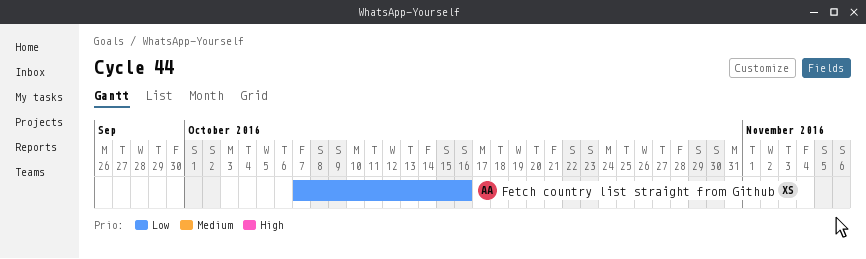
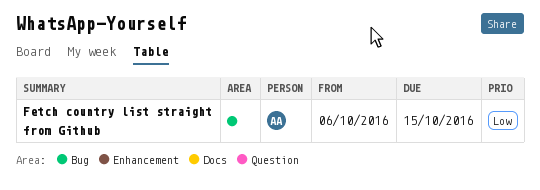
Fetch country list straight from Github, start: Oct 7 -> Oct 6
Fetch country list straight from Github, due: Oct 16 -> Oct 15

